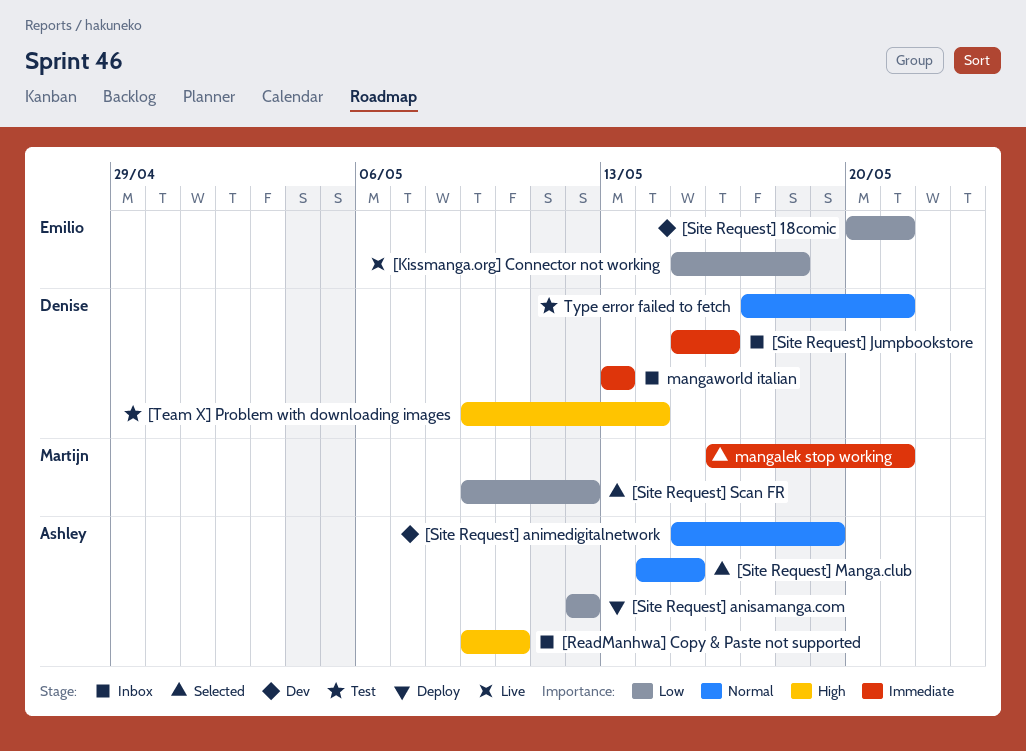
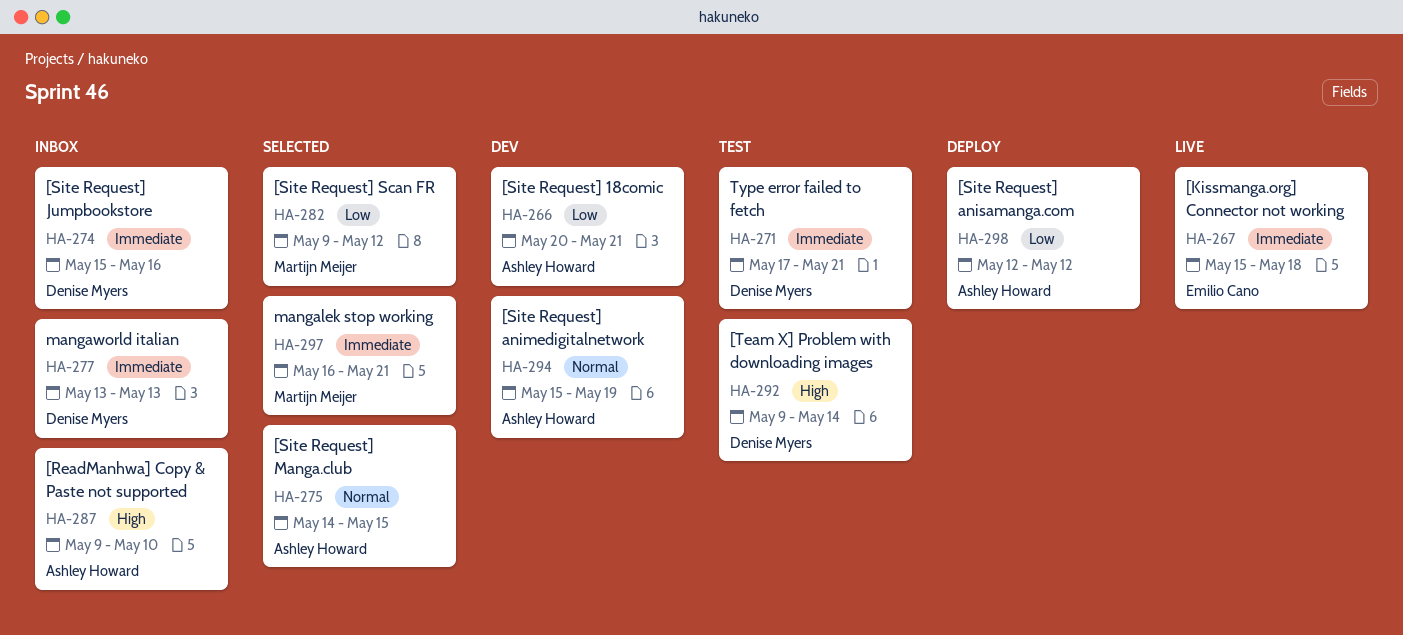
[Kissmanga.org] Connector not working, priority: Low -> Immediate
[Site Request] 18comic, owner: Emilio Cano -> Ashley Howard
Type error failed to fetch, priority: Normal -> Immediate

